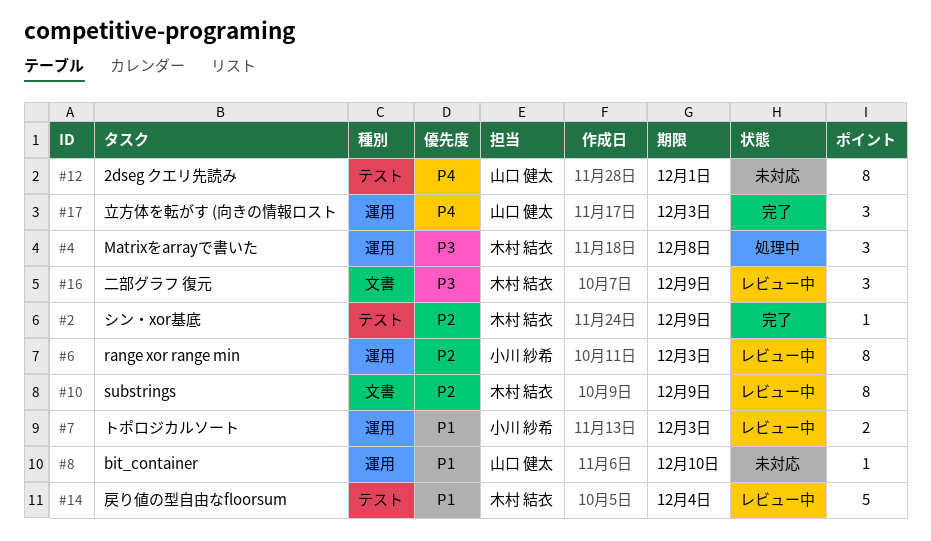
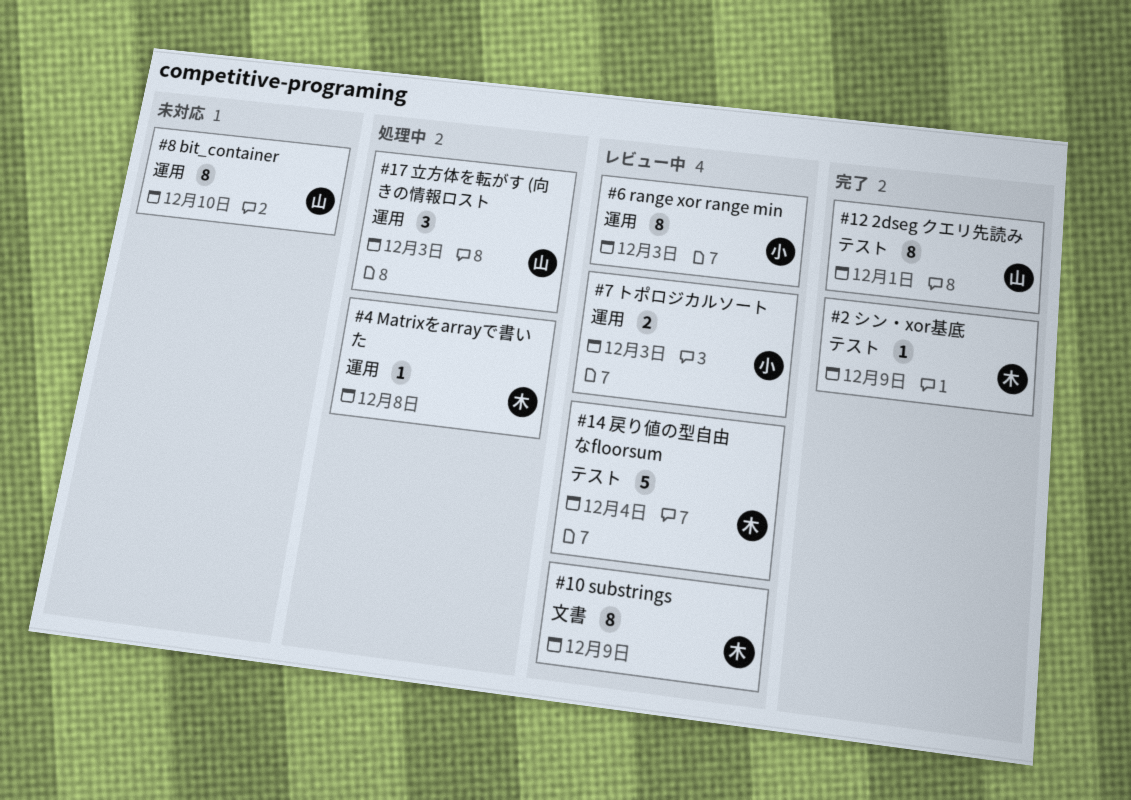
#4, estimate: 3 -> 1
#8, estimate: 1 -> 8
#12, status: 未対応 -> 完了
#16: present -> none
#17, status: 完了 -> 処理中

